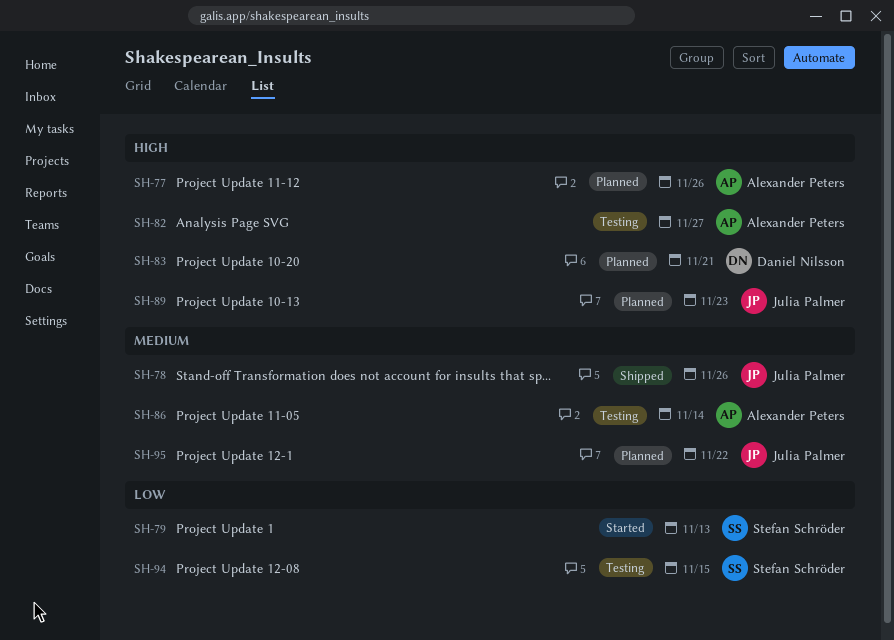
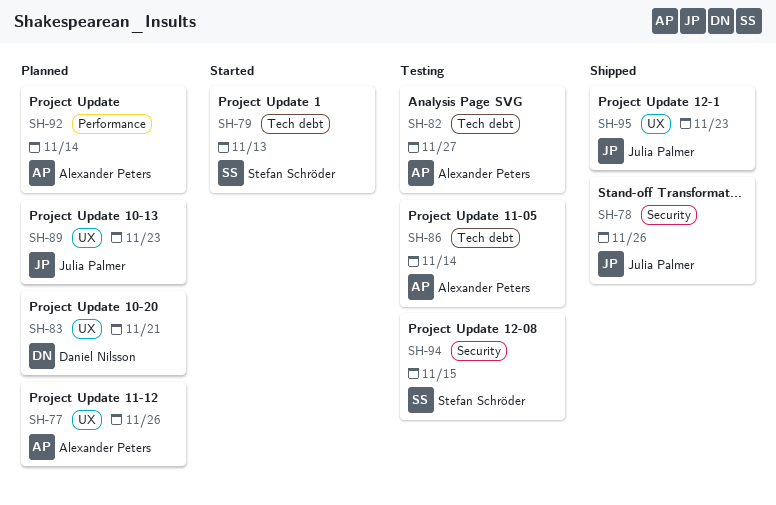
SH-92: none -> present
SH-95, status: Planned -> Shipped
SH-95, due: Nov 22 -> Nov 23

